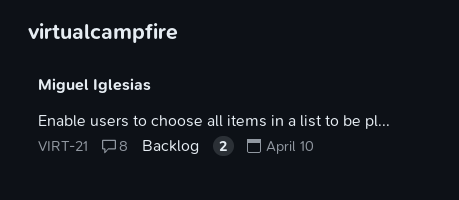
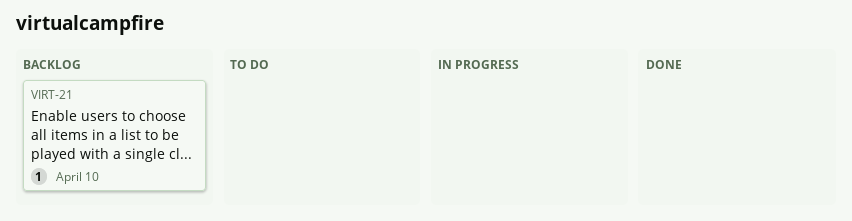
VIRT-21, estimate: 2 -> 1

